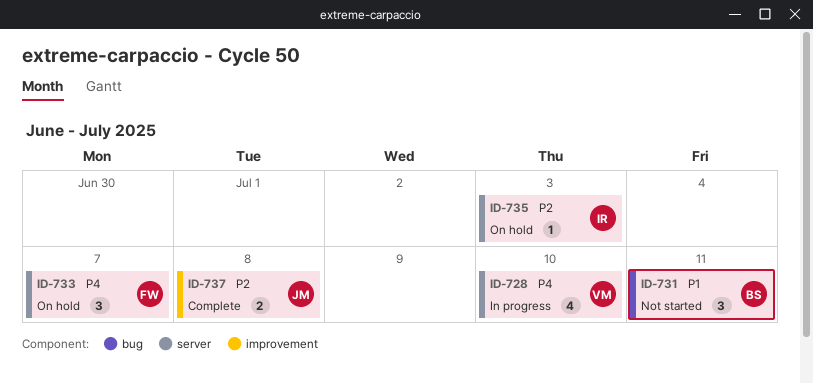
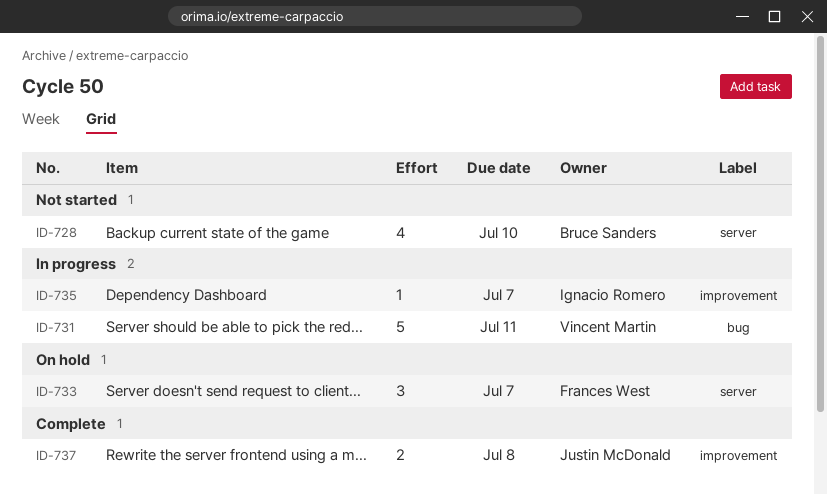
ID-728, status: In progress -> Not started
ID-728, owner: Vincent Martin -> Bruce Sanders
ID-731, status: Not started -> In progress
ID-731, owner: Bruce Sanders -> Vincent Martin
ID-731, estimate: 3 -> 5
ID-735, status: On hold -> In progress
ID-735, label: server -> improvement
ID-735, due: Jul 3 -> Jul 7

